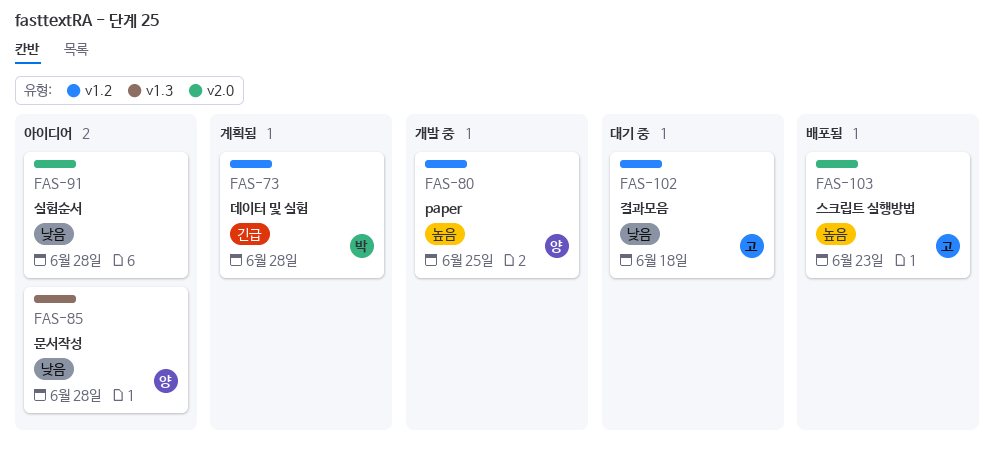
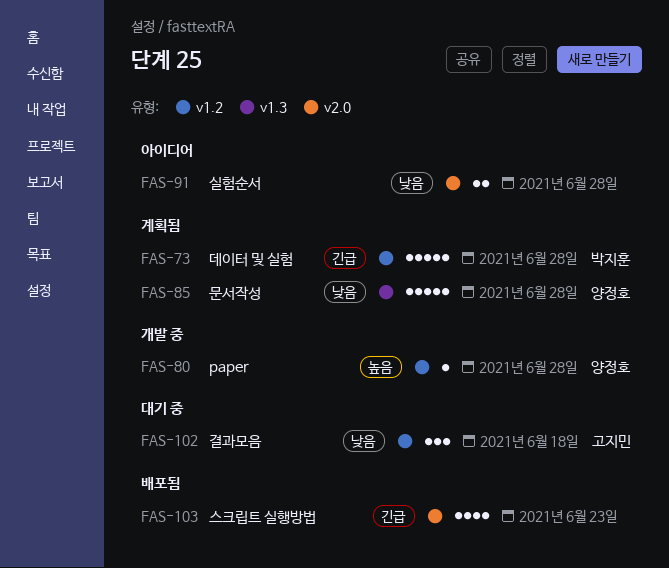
FAS-80, due: Jun 25 -> Jun 28
FAS-85, status: 아이디어 -> 계획됨
FAS-103, owner: 고지민 -> none
FAS-103, priority: 높음 -> 긴급

